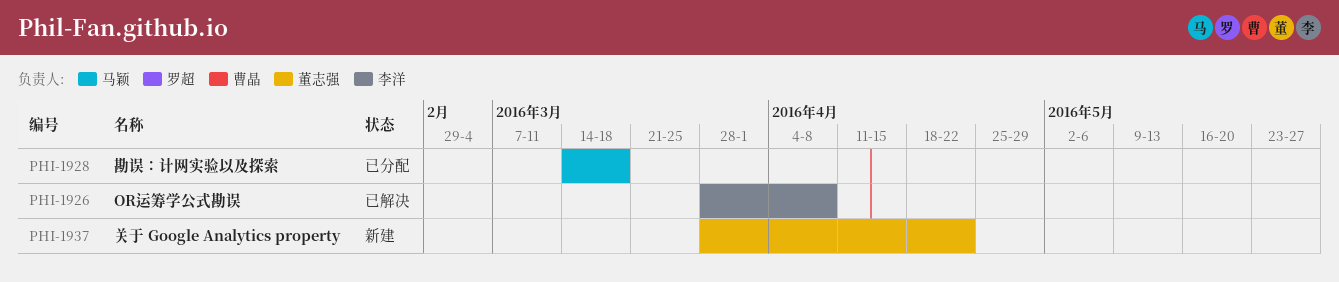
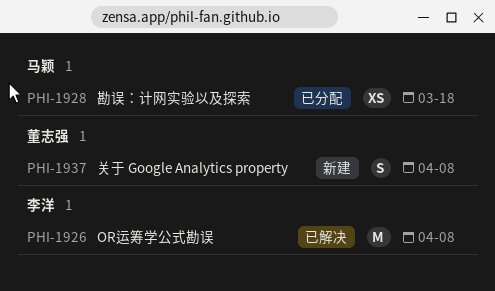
PHI-1937, due: Apr 22 -> Apr 8

